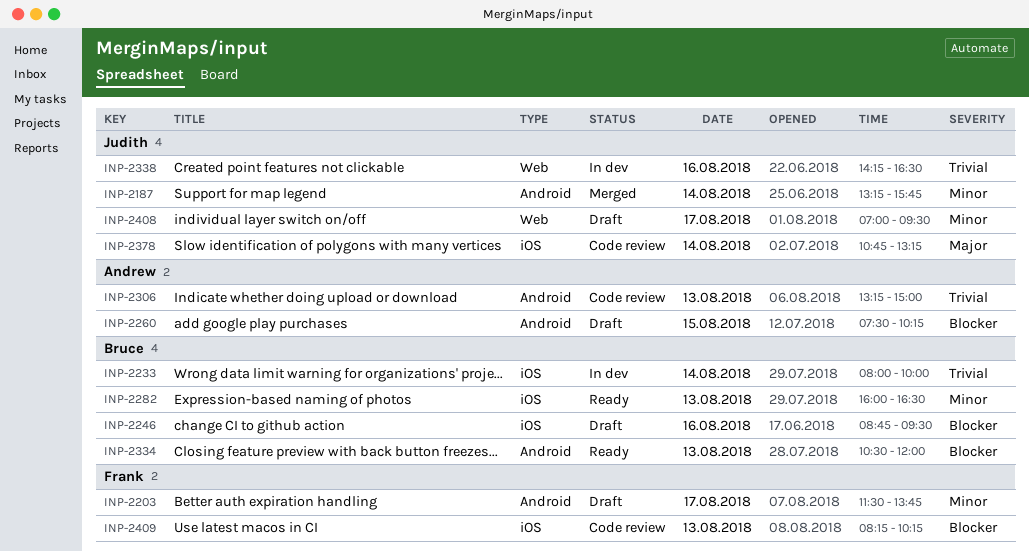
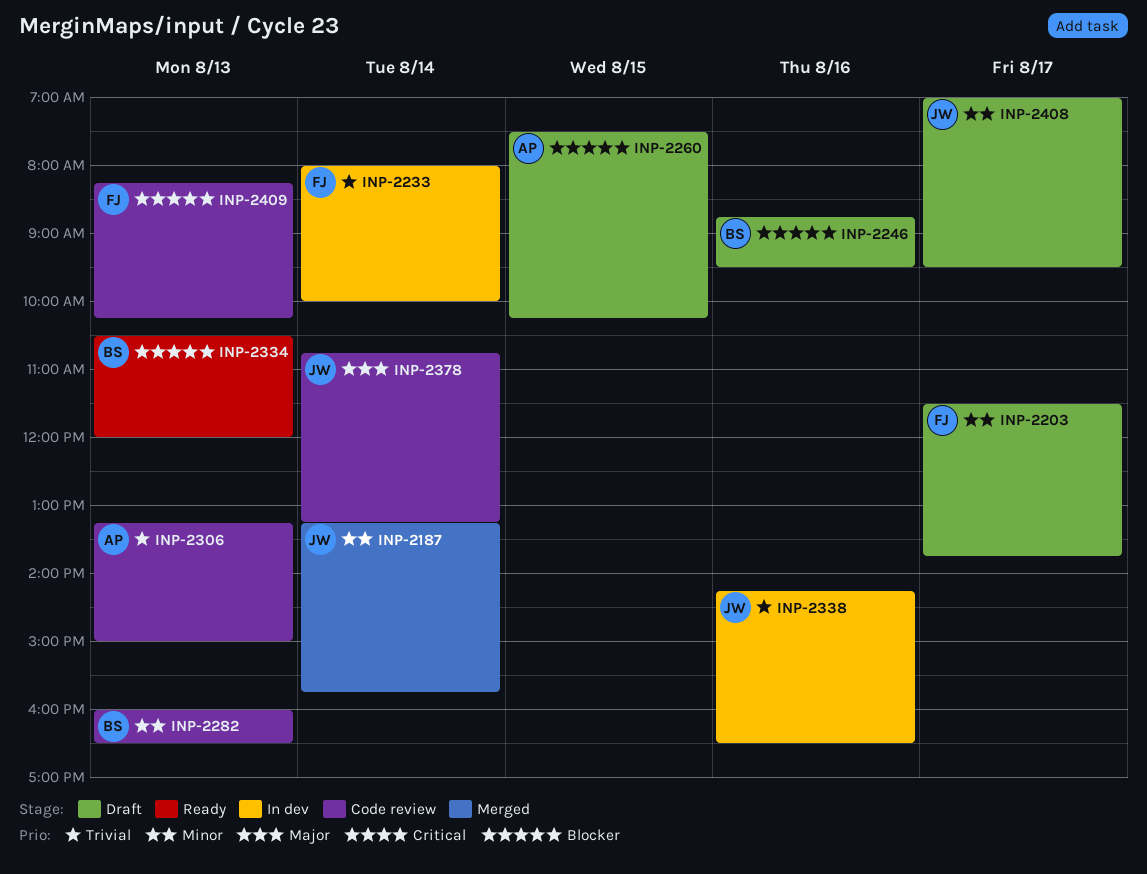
INP-2233, owner: Bruce -> Frank
INP-2282, status: Ready -> Code review

